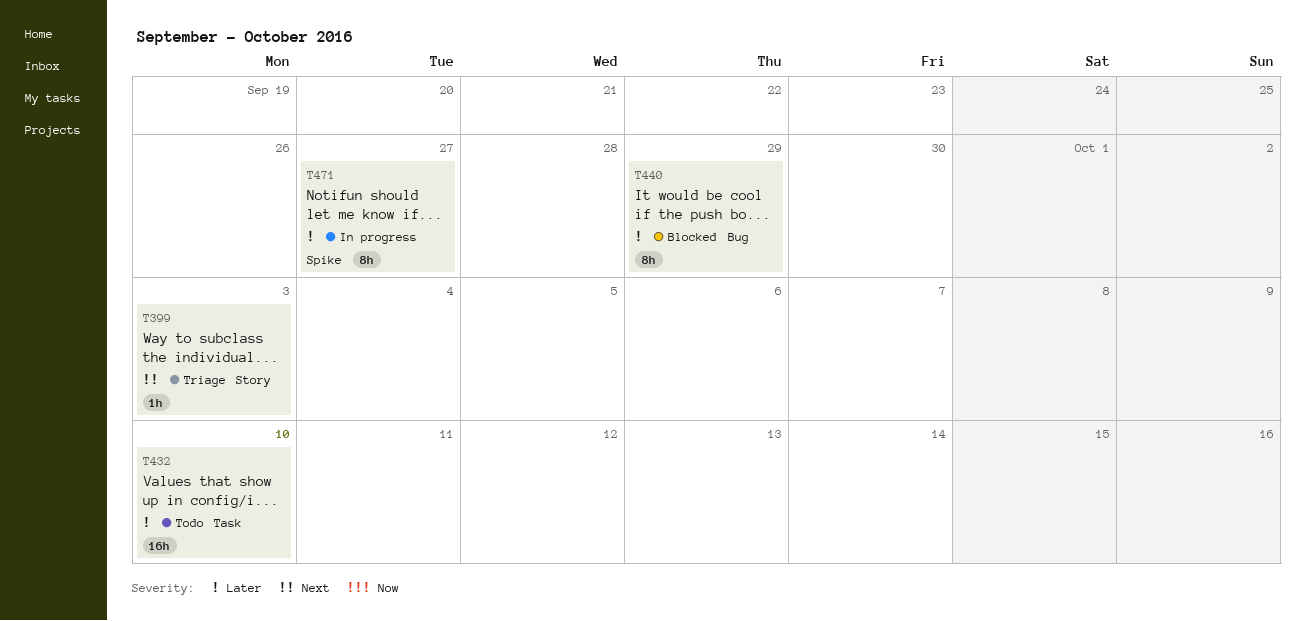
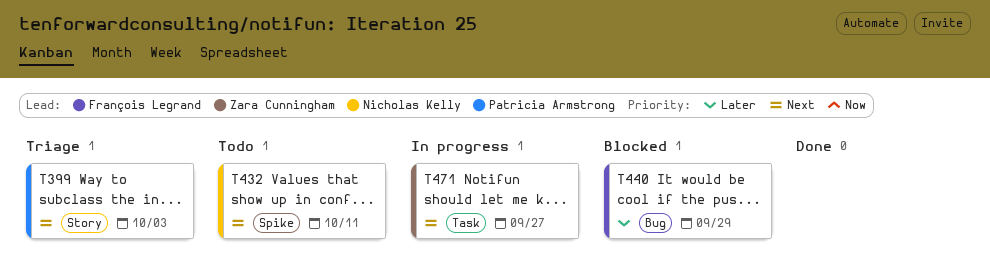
T432, priority: Later -> Next
T432, label: Task -> Spike
T432, due: Oct 10 -> Oct 11
T471, priority: Later -> Next
T471, label: Spike -> Task

